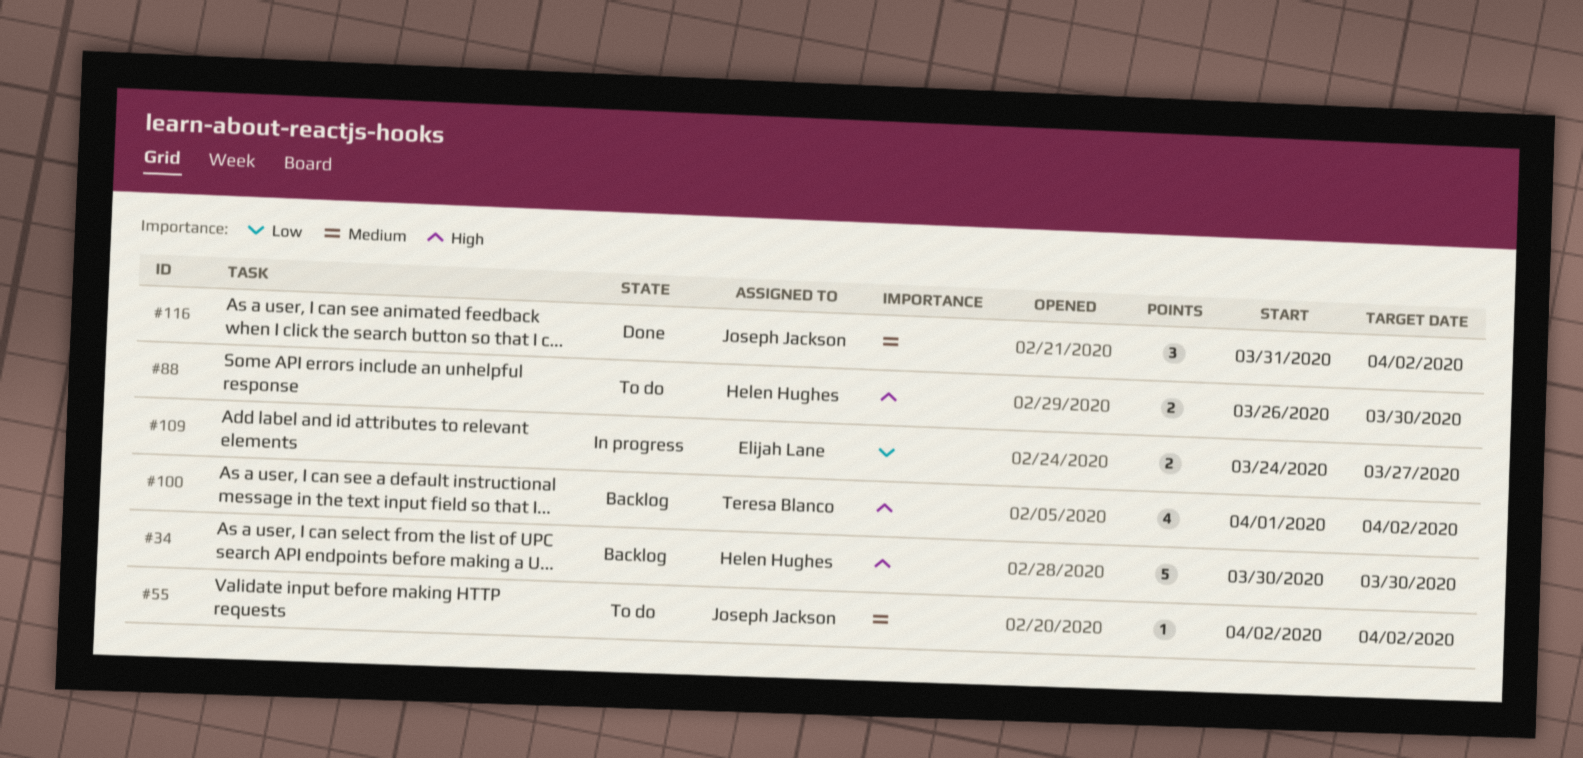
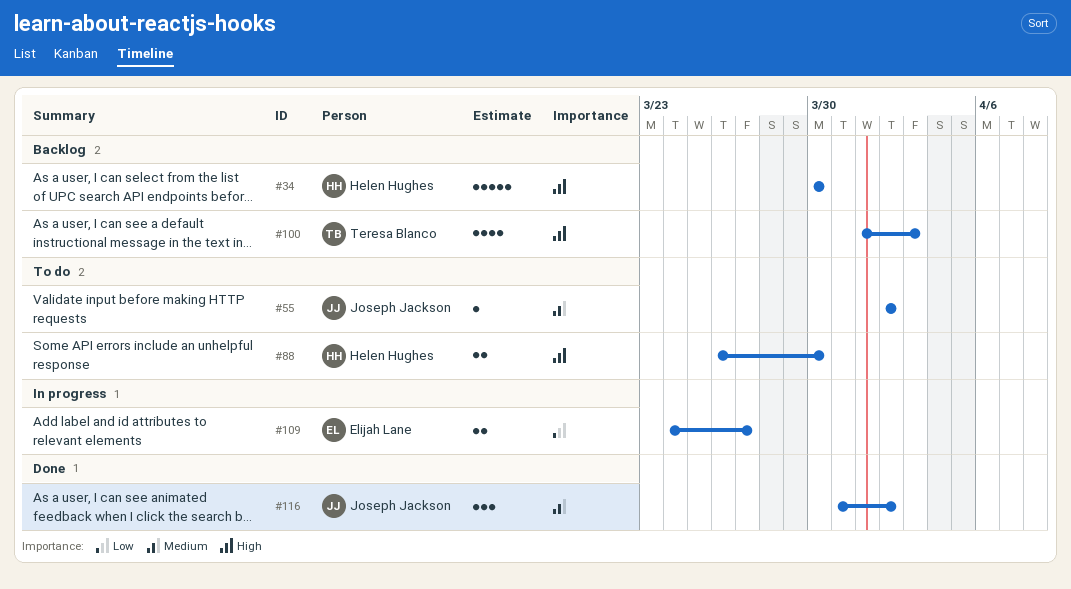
#100, due: Apr 2 -> Apr 3

